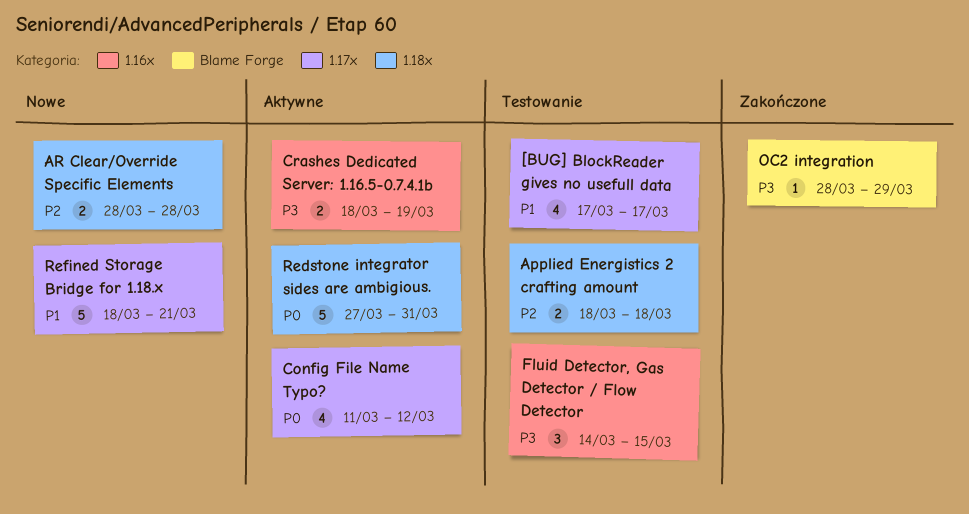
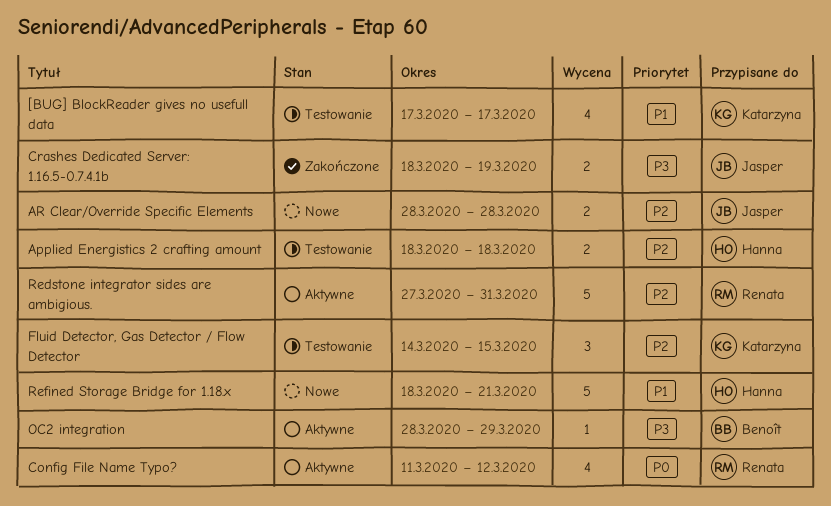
Crashes Dedicated Server: 1.16.5-0.7.4.1b, status: Aktywne -> Zakończone
Fluid Detector, Gas Detector / Flow Detector, priority: P3 -> P2
OC2 integration, status: Zakończone -> Aktywne
Redstone integrator sides are ambigious., priority: P0 -> P2

